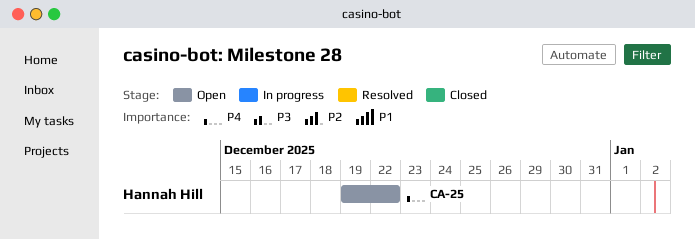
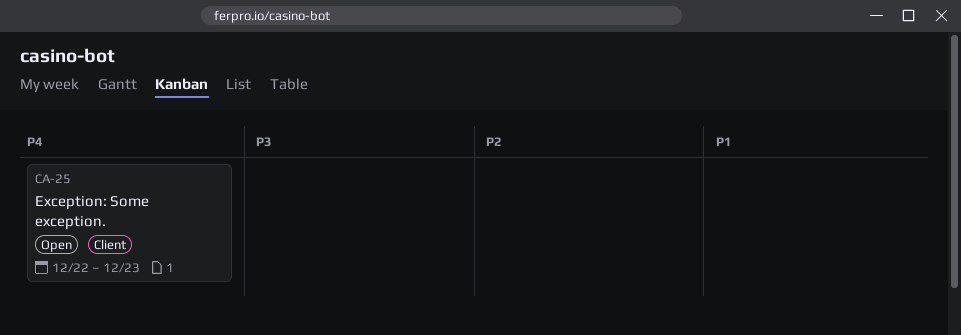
CA-25, start: Dec 19 -> Dec 22
CA-25, due: Dec 22 -> Dec 23

